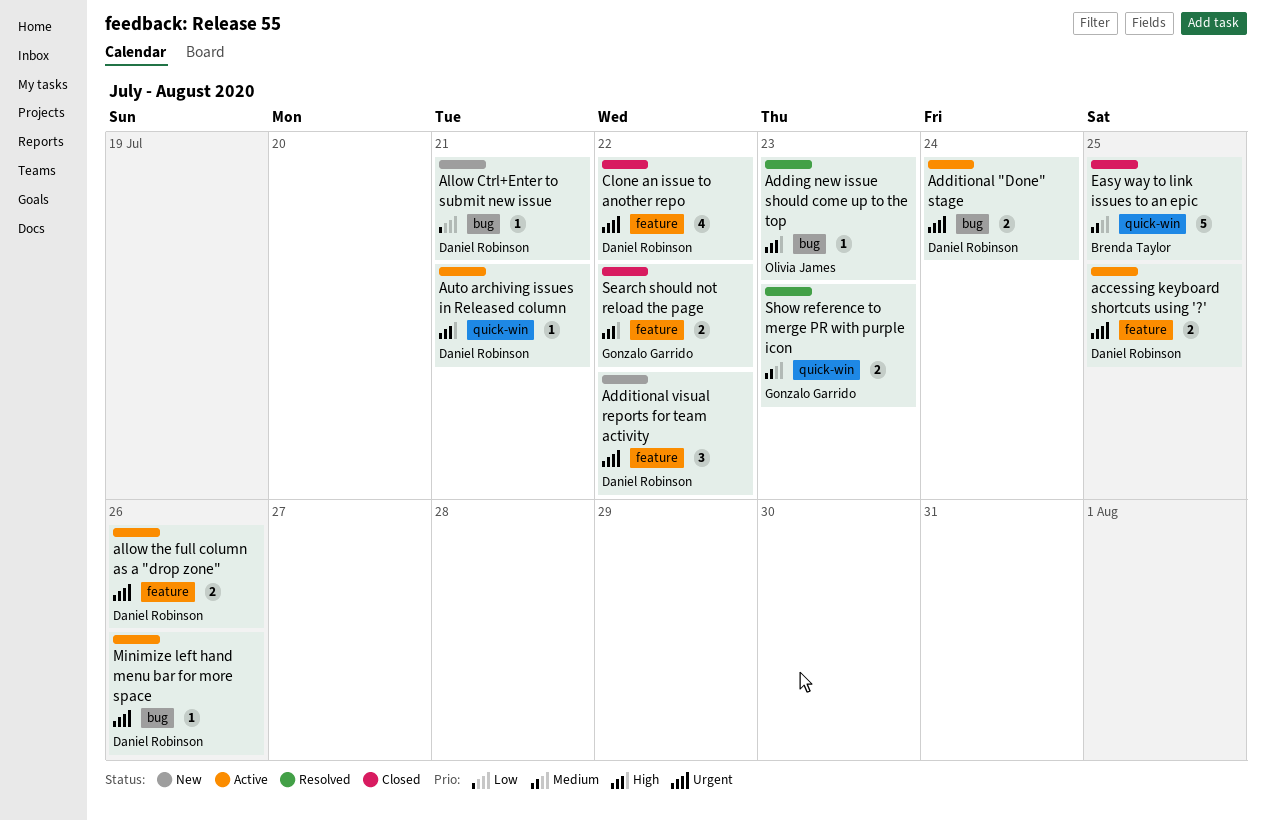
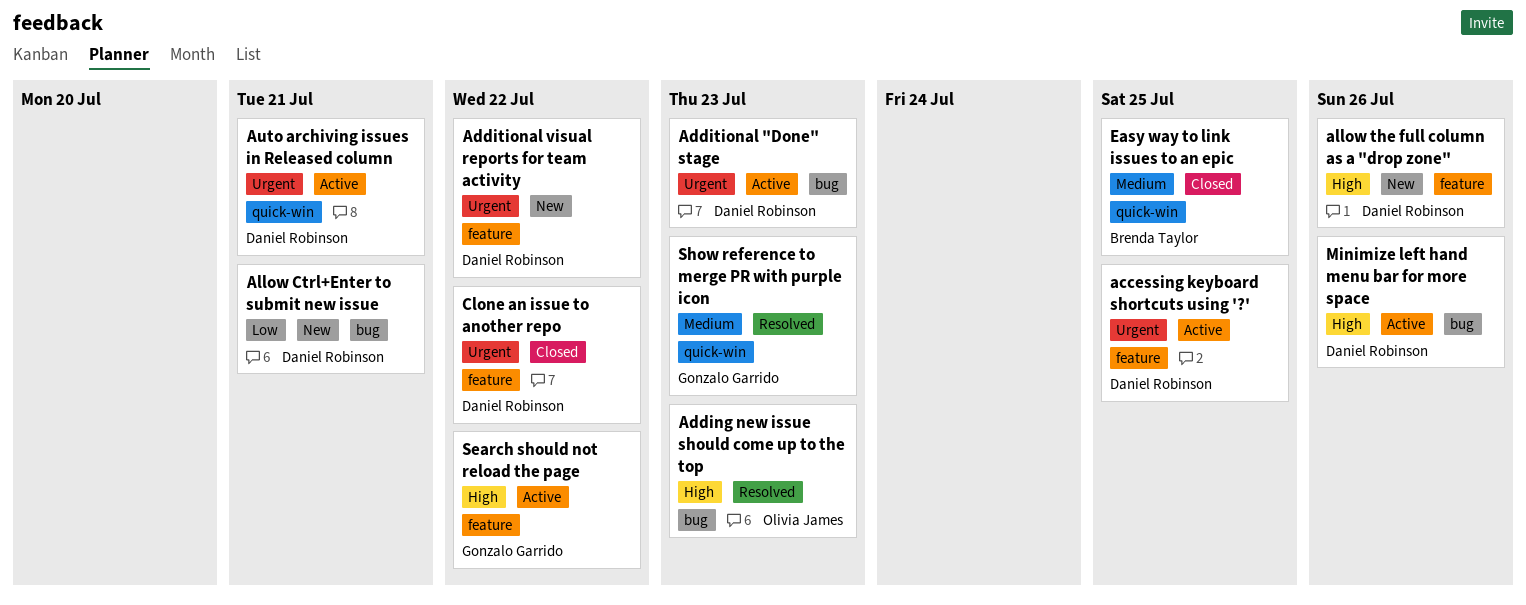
Additional "Done" stage, due: Jul 24 -> Jul 23
allow the full column as a "drop zone", status: Active -> New
allow the full column as a "drop zone", priority: Urgent -> High
Auto archiving issues in Released column, priority: High -> Urgent
Minimize left hand menu bar for more space, priority: Urgent -> High
Search should not reload the page, status: Closed -> Active

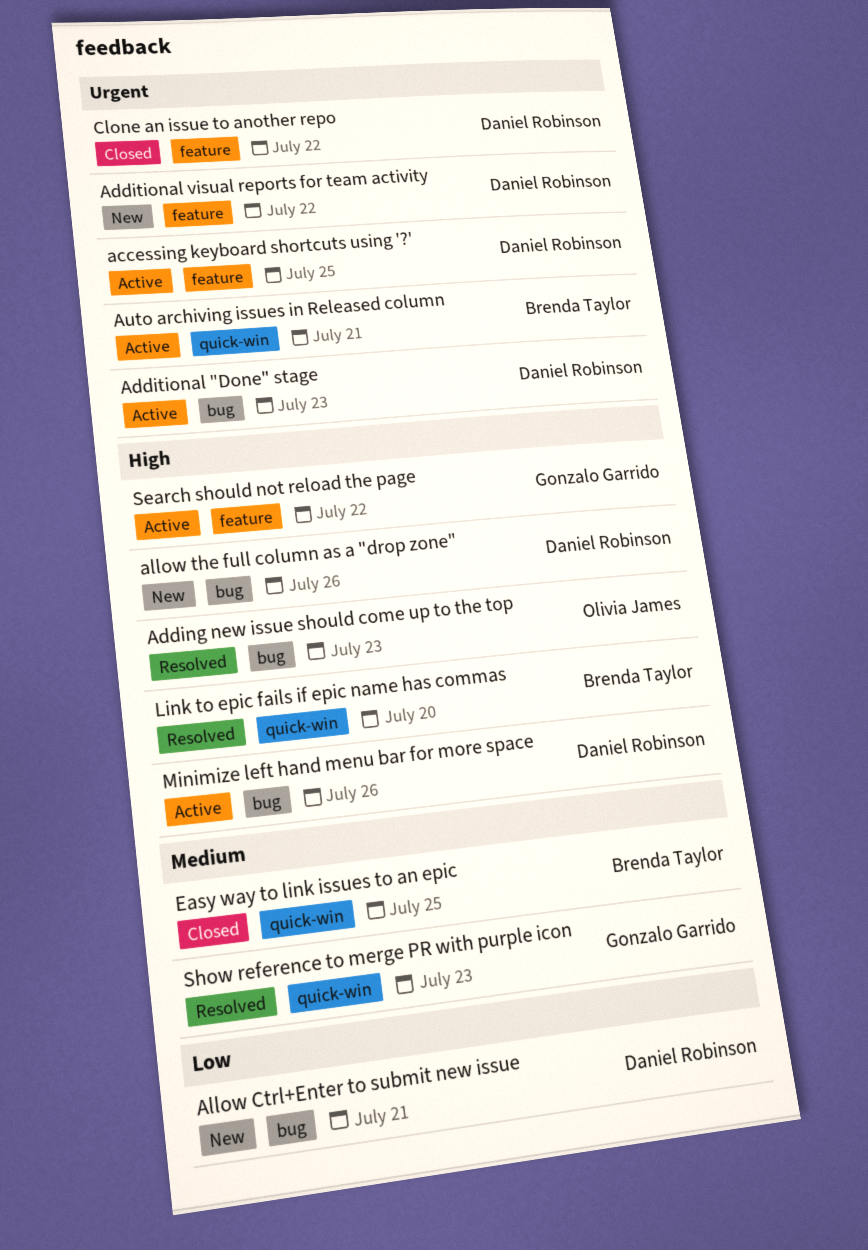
allow the full column as a "drop zone", label: feature -> bug
Auto archiving issues in Released column, owner: Daniel Robinson -> Brenda Taylor
Link to epic fails if epic name has commas: none -> present

